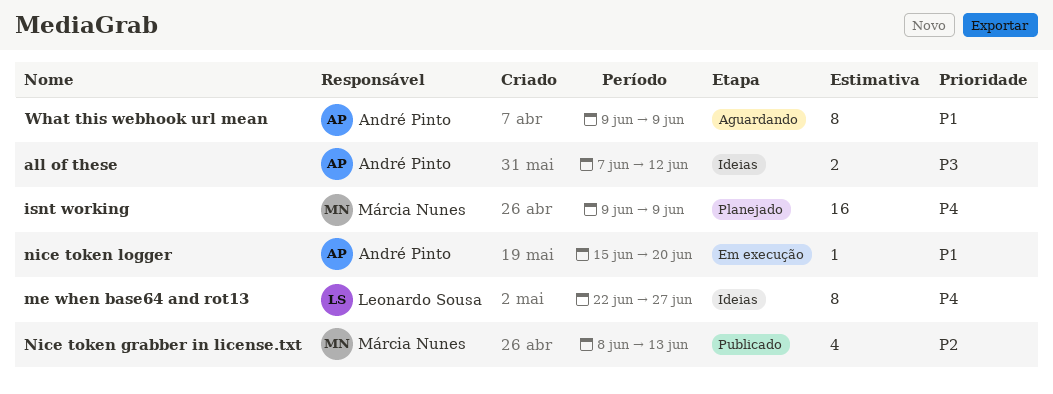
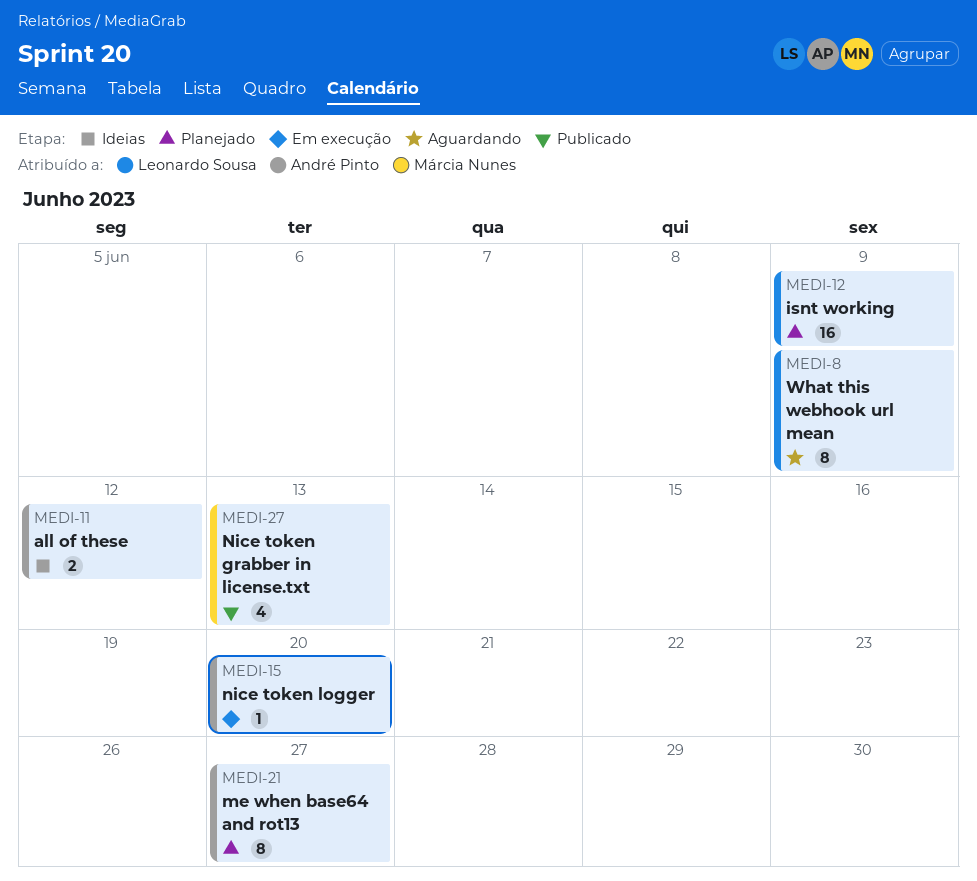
isnt working, owner: Márcia Nunes -> Leonardo Sousa
me when base64 and rot13, status: Ideias -> Planejado
me when base64 and rot13, owner: Leonardo Sousa -> André Pinto
What this webhook url mean, owner: André Pinto -> Leonardo Sousa

